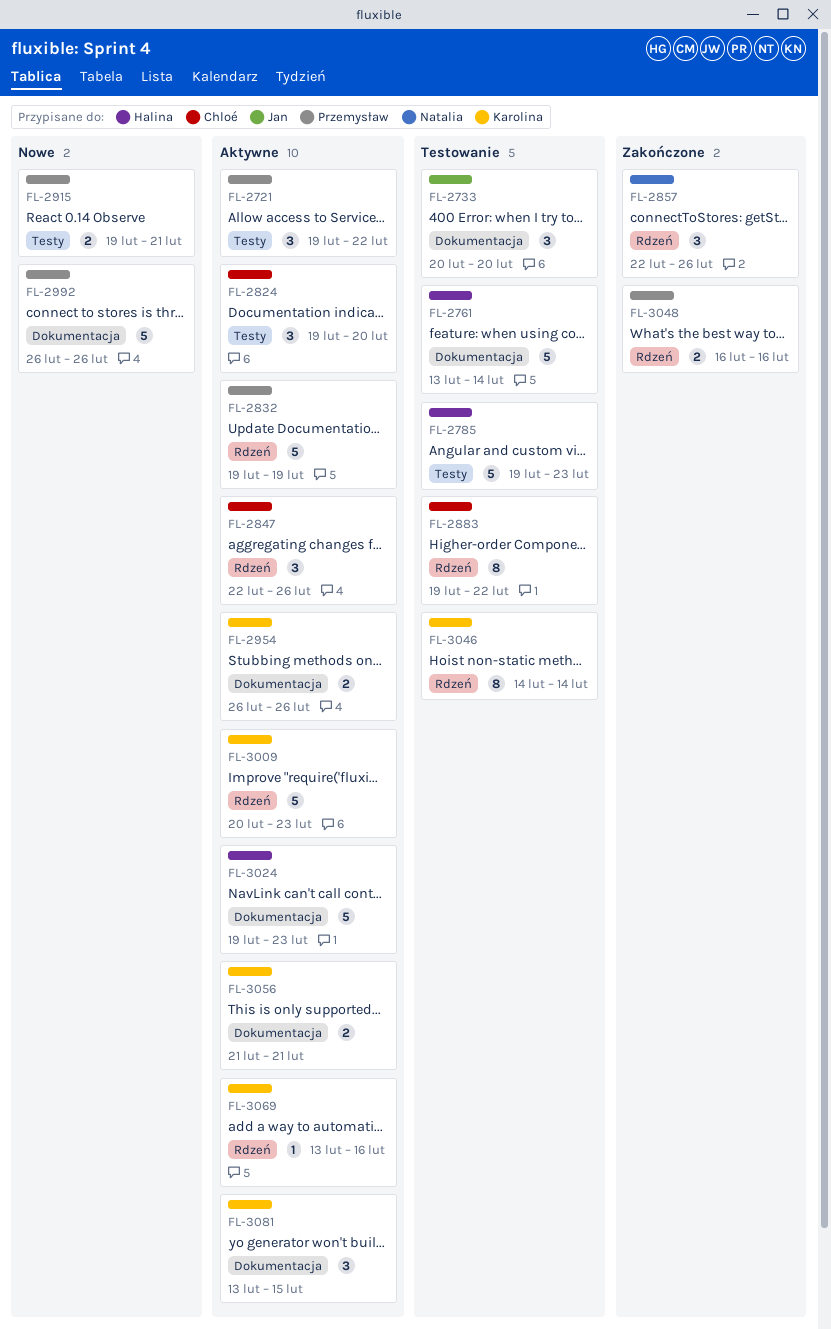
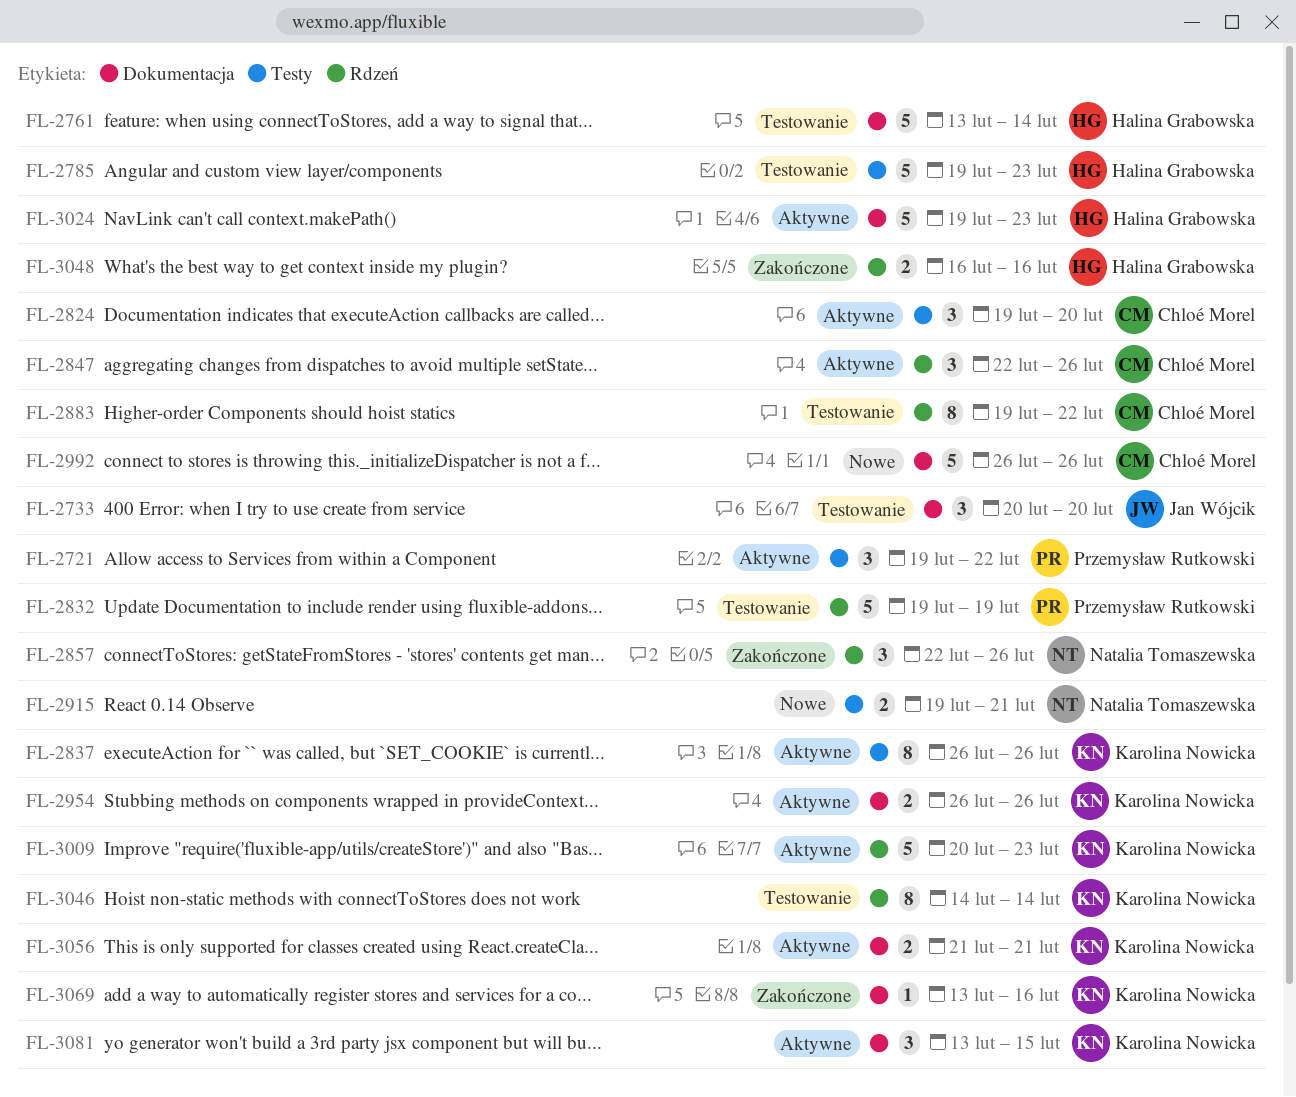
FL-2832, status: Aktywne -> Testowanie
FL-2837: none -> present
FL-2915, owner: Przemysław Rutkowski -> Natalia Tomaszewska
FL-2992, owner: Przemysław Rutkowski -> Chloé Morel
FL-3048, owner: Przemysław Rutkowski -> Halina Grabowska
FL-3069, status: Aktywne -> Zakończone
FL-3069, label: Rdzeń -> Dokumentacja

